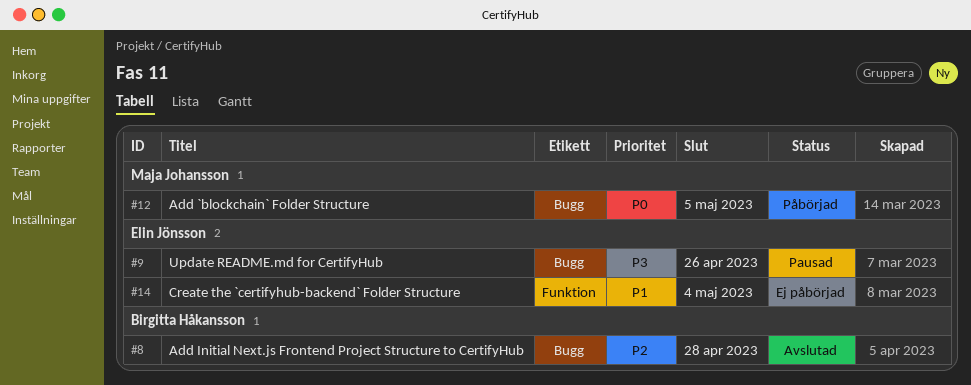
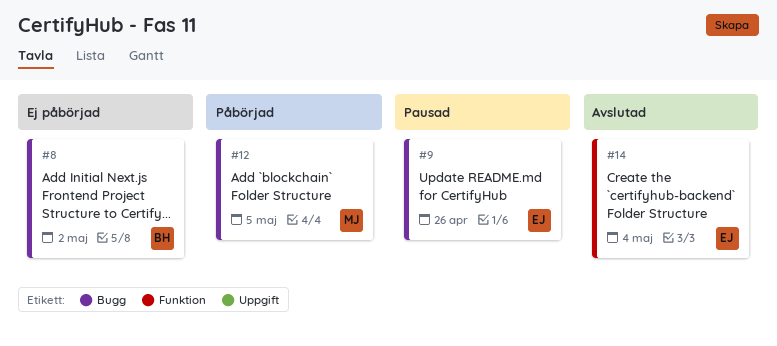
#8, status: Avslutad -> Ej påbörjad
#8, due: Apr 28 -> May 2
#14, status: Ej påbörjad -> Avslutad

